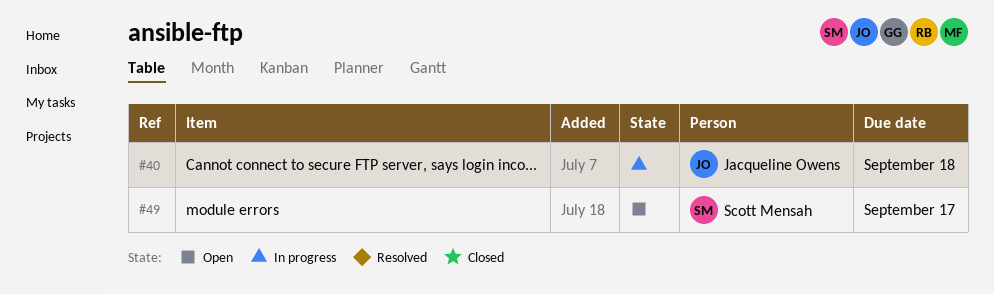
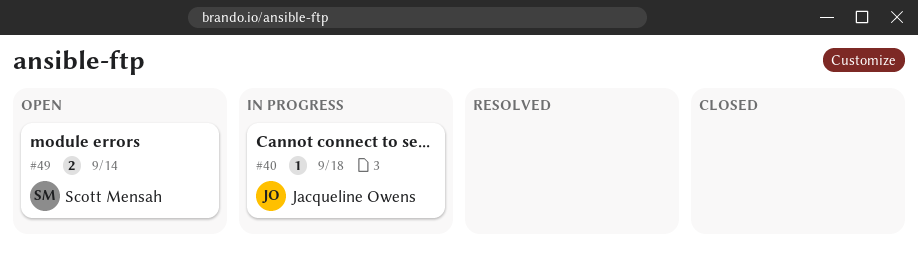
#49, due: Sep 17 -> Sep 14

